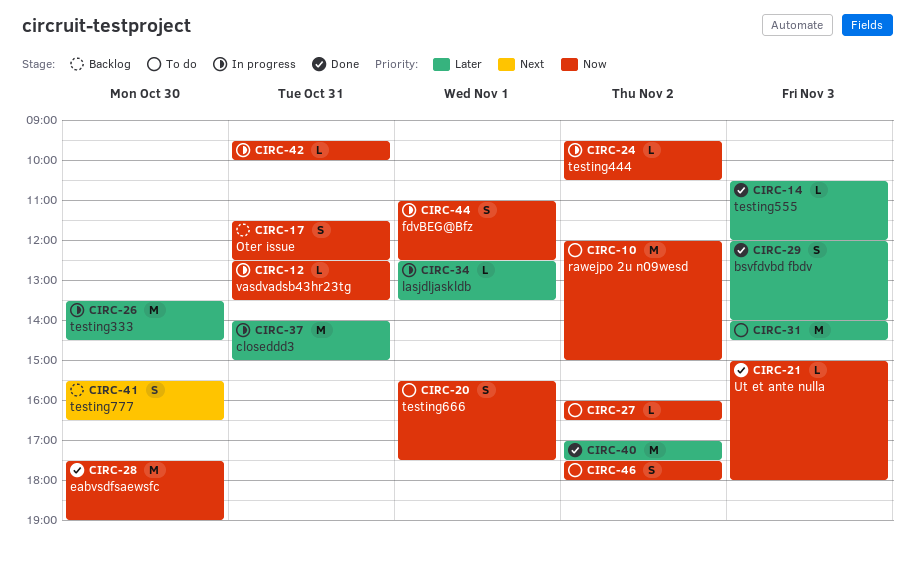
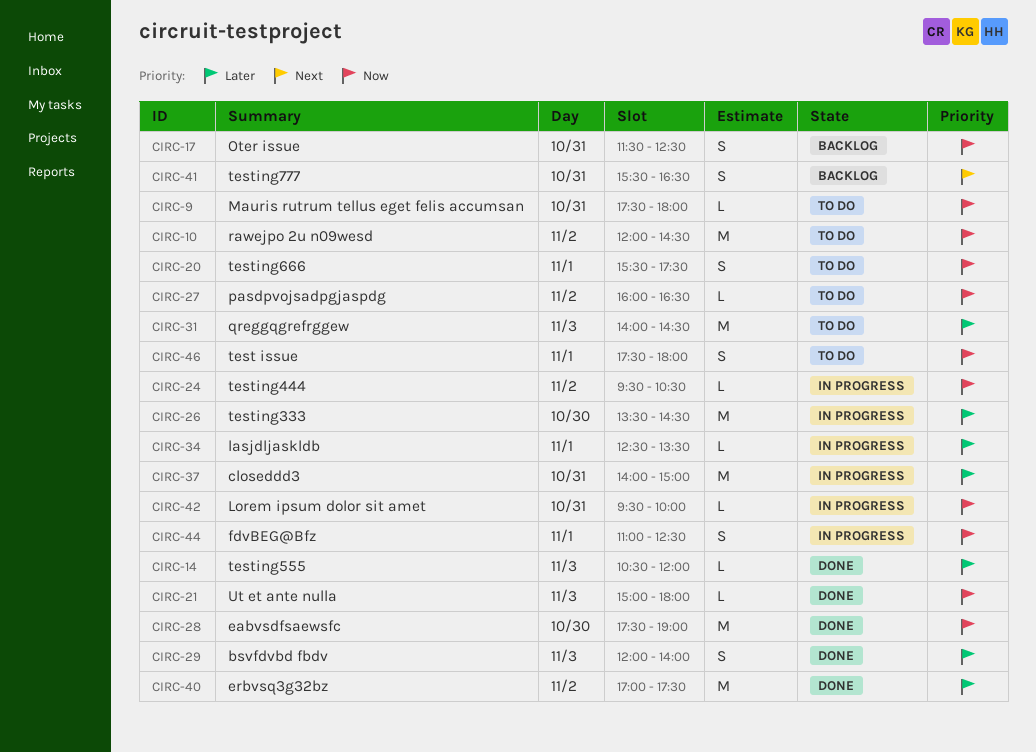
CIRC-9: none -> present
CIRC-10, ends: 15:00 -> 14:30
CIRC-12: present -> none
CIRC-41, day: Oct 30 -> Oct 31
CIRC-46, day: Nov 2 -> Nov 1

